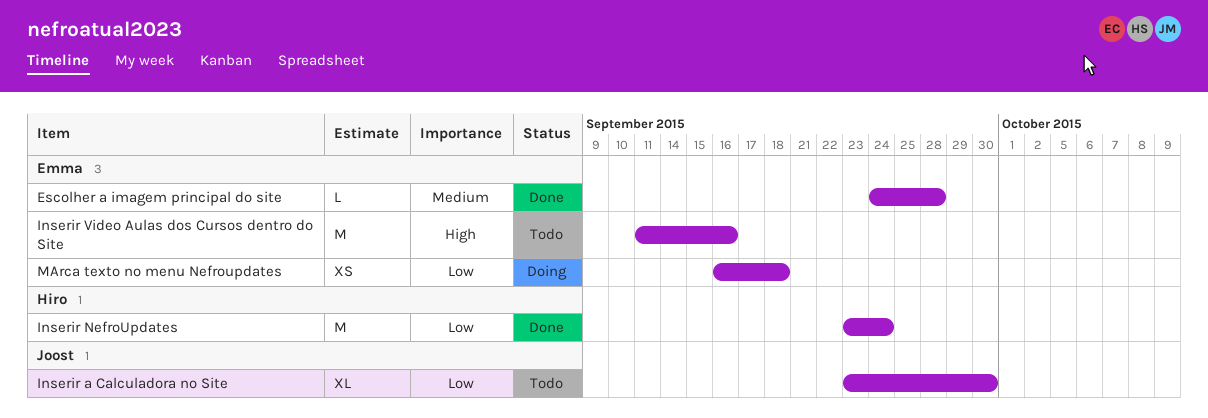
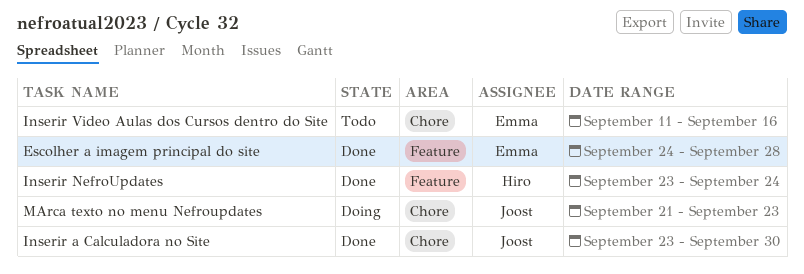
Inserir a Calculadora no Site, status: Todo -> Done
MArca texto no menu Nefroupdates, owner: Emma -> Joost
MArca texto no menu Nefroupdates, start: Sep 16 -> Sep 21
MArca texto no menu Nefroupdates, due: Sep 18 -> Sep 23

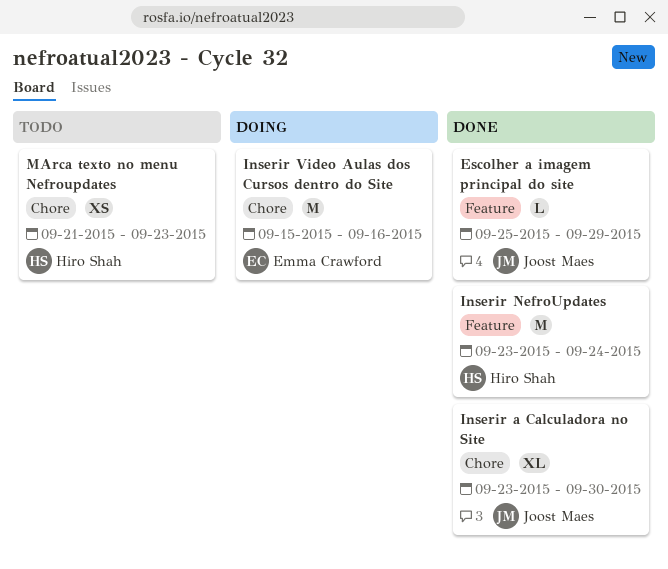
Escolher a imagem principal do site, owner: Emma Crawford -> Joost Maes
Escolher a imagem principal do site, start: Sep 24 -> Sep 25
Escolher a imagem principal do site, due: Sep 28 -> Sep 29
Inserir Video Aulas dos Cursos dentro do Site, status: Todo -> Doing
Inserir Video Aulas dos Cursos dentro do Site, start: Sep 11 -> Sep 15
MArca texto no menu Nefroupdates, status: Doing -> Todo
MArca texto no menu Nefroupdates, owner: Joost Maes -> Hiro Shah

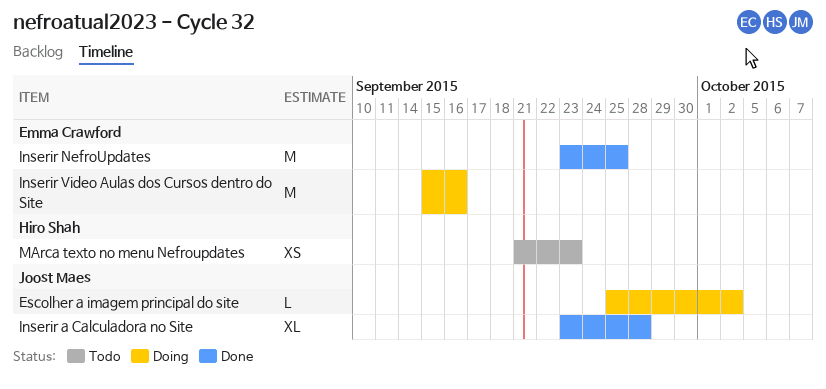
Escolher a imagem principal do site, status: Done -> Doing
Escolher a imagem principal do site, due: Sep 29 -> Oct 2
Inserir a Calculadora no Site, due: Sep 30 -> Sep 28
Inserir NefroUpdates, owner: Hiro Shah -> Emma Crawford
Inserir NefroUpdates, due: Sep 24 -> Sep 25

